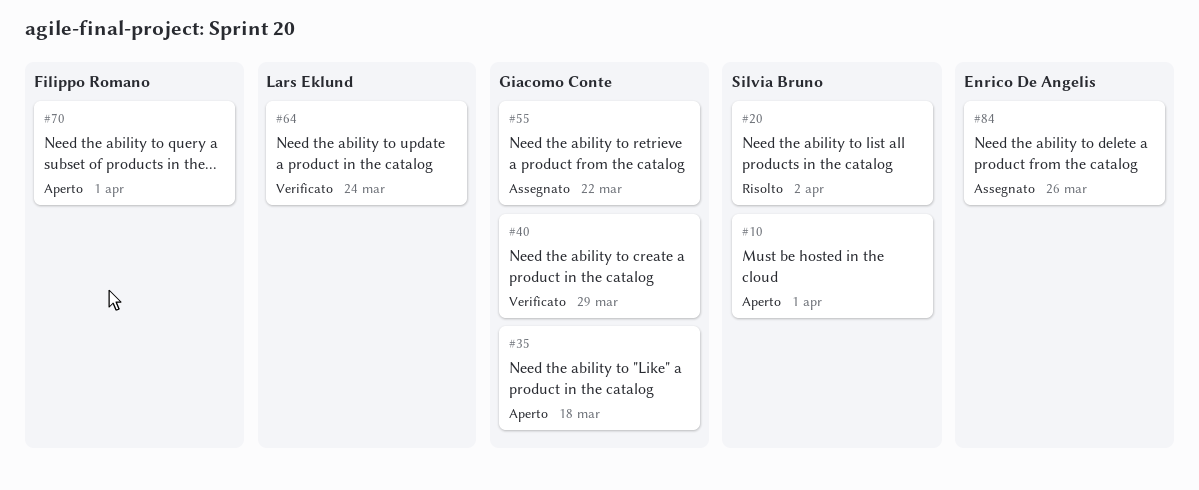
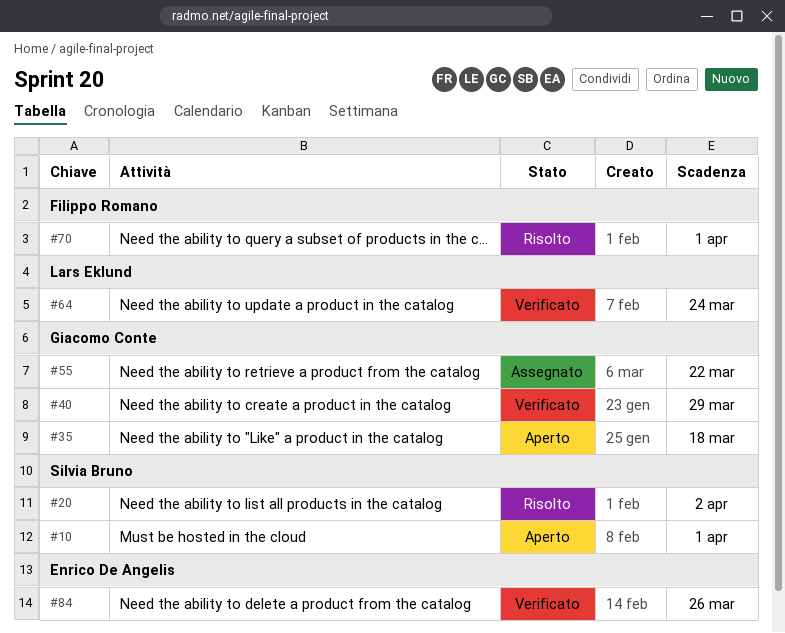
#70, status: Aperto -> Risolto
#84, status: Assegnato -> Verificato

